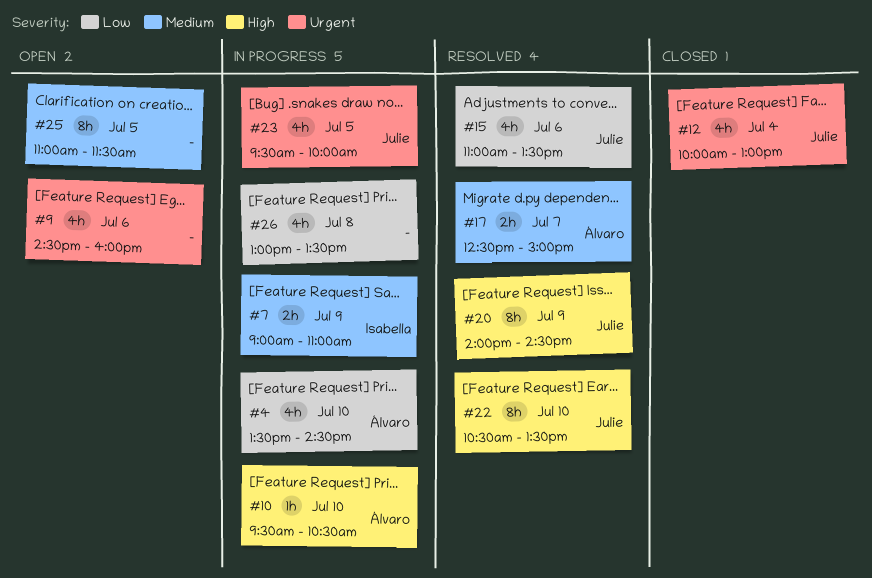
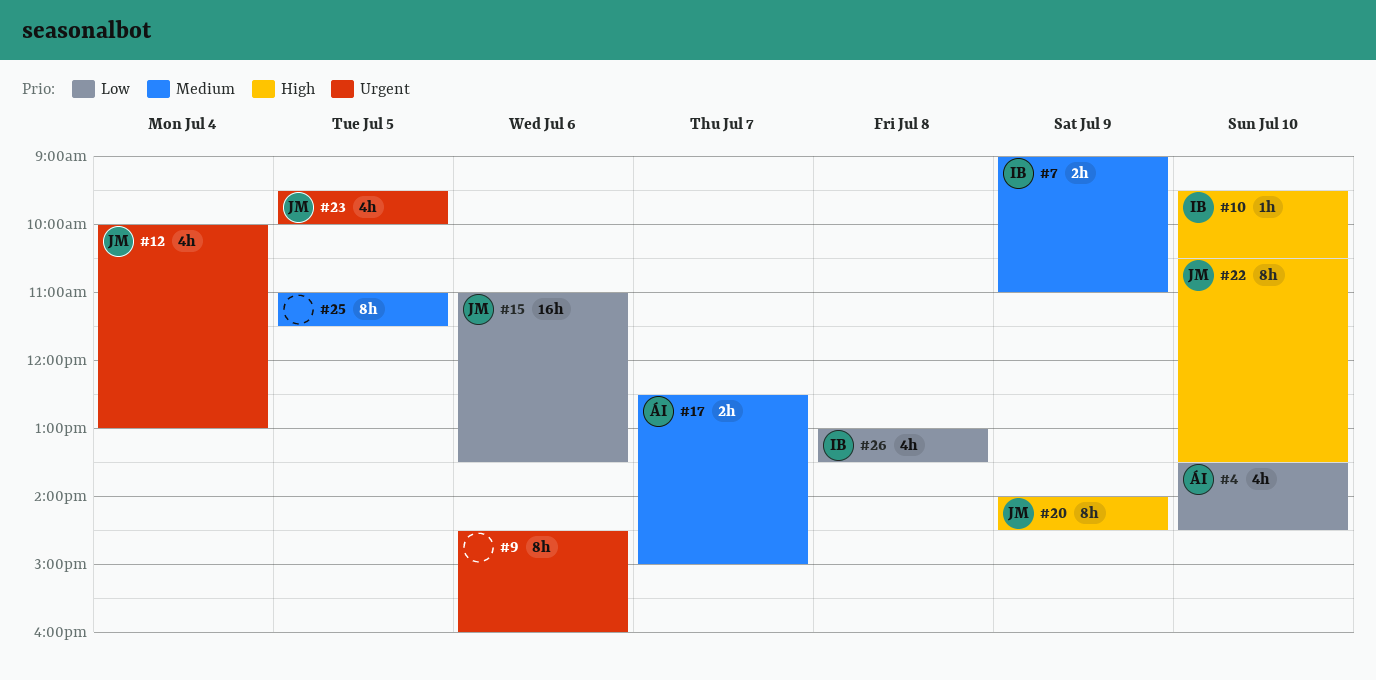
#9, estimate: 4h -> 8h
#10, owner: Álvaro -> Isabella
#15, estimate: 4h -> 16h
#26, owner: none -> Isabella

